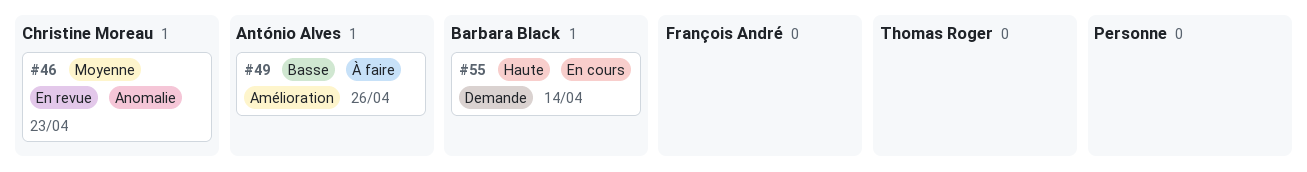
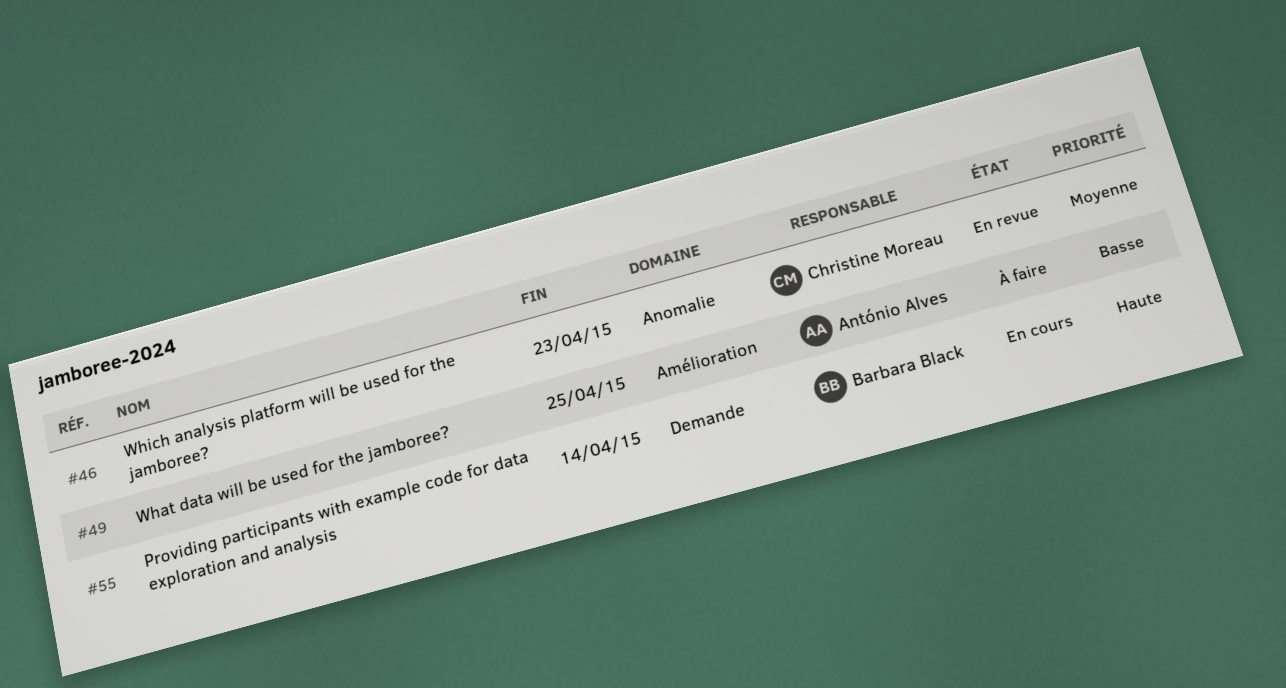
#49, due: Apr 26 -> Apr 25

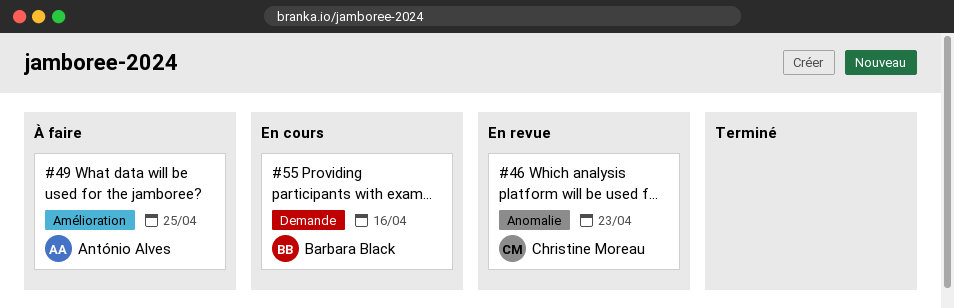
#55, due: Apr 14 -> Apr 16

